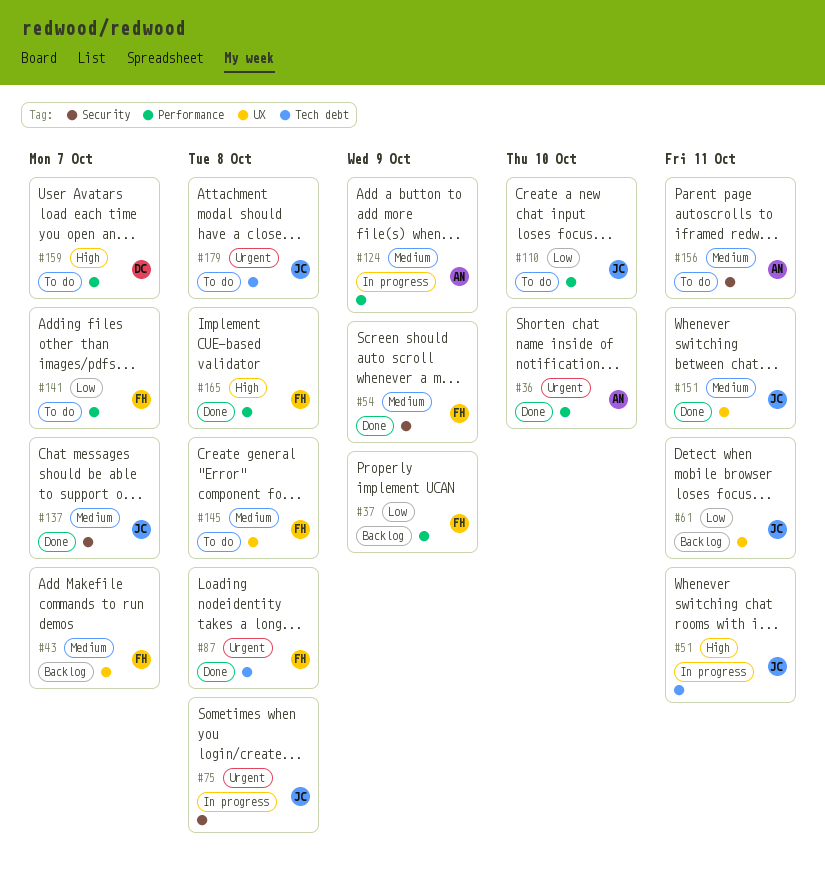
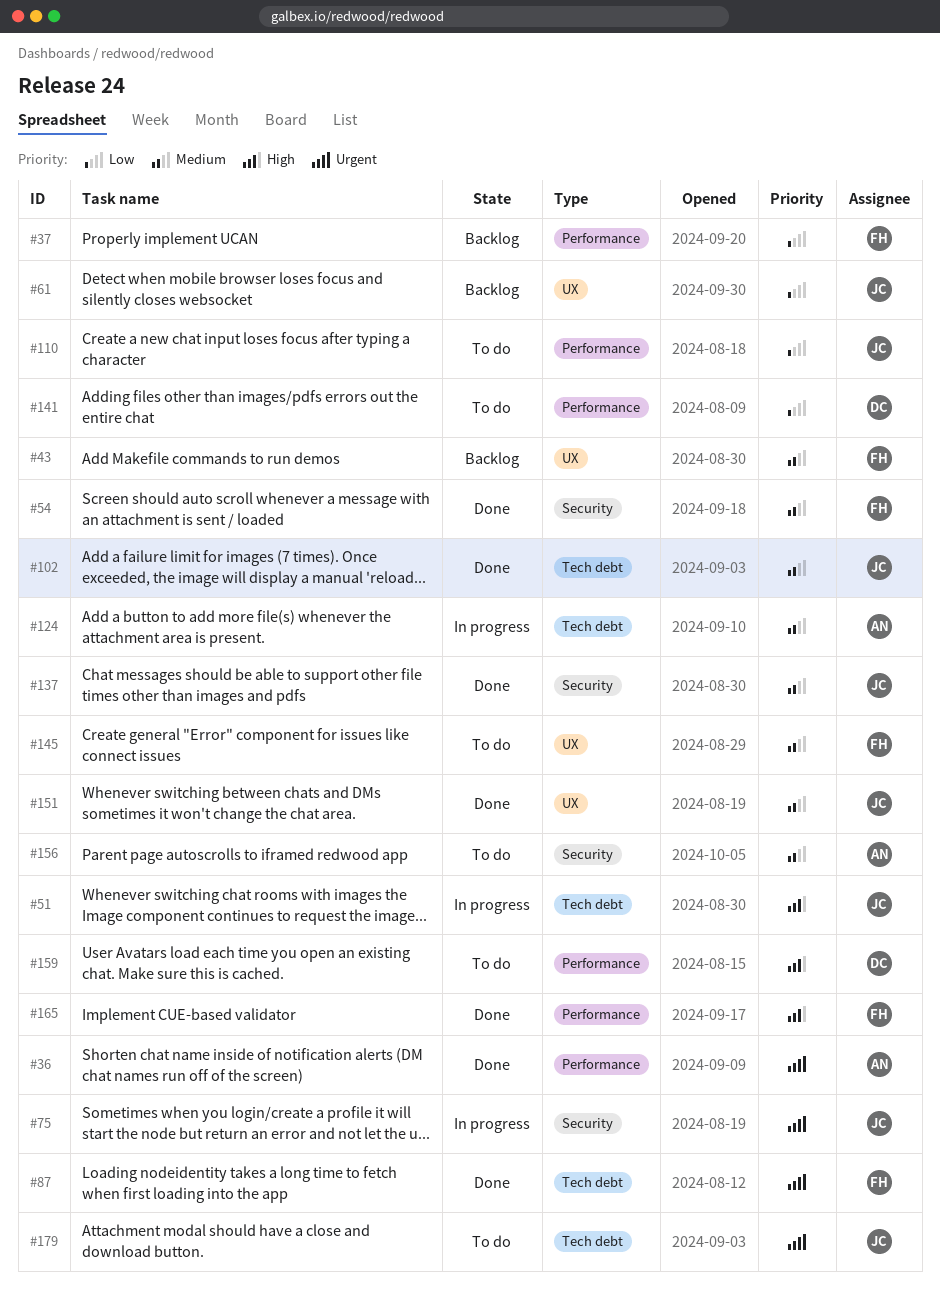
#102: none -> present
#124, label: Performance -> Tech debt
#141, owner: FH -> DC

